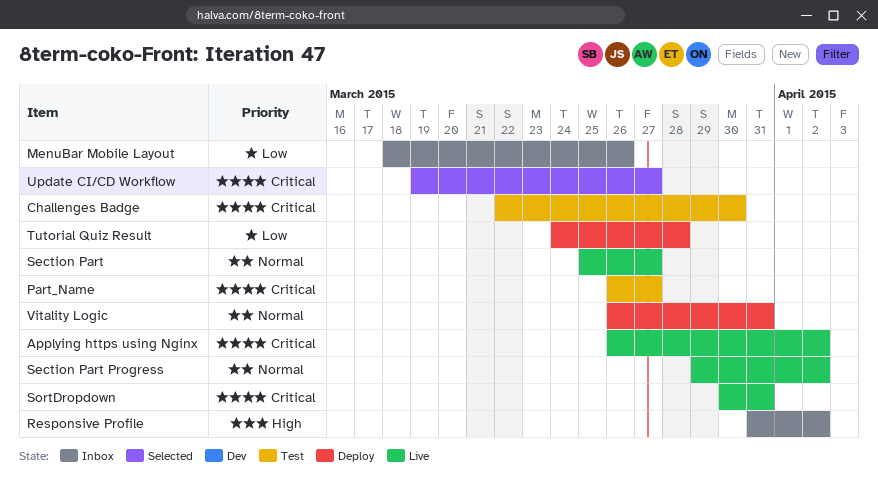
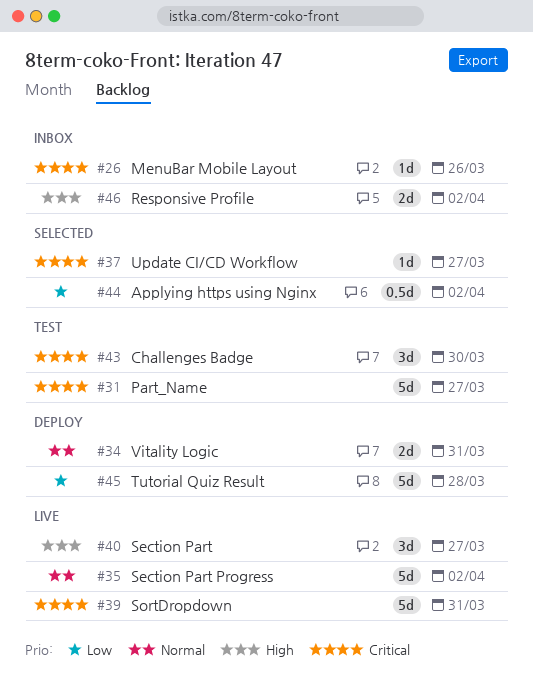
Applying https using Nginx, status: Live -> Selected
Applying https using Nginx, priority: Critical -> Low
MenuBar Mobile Layout, priority: Low -> Critical
Section Part, priority: Normal -> High

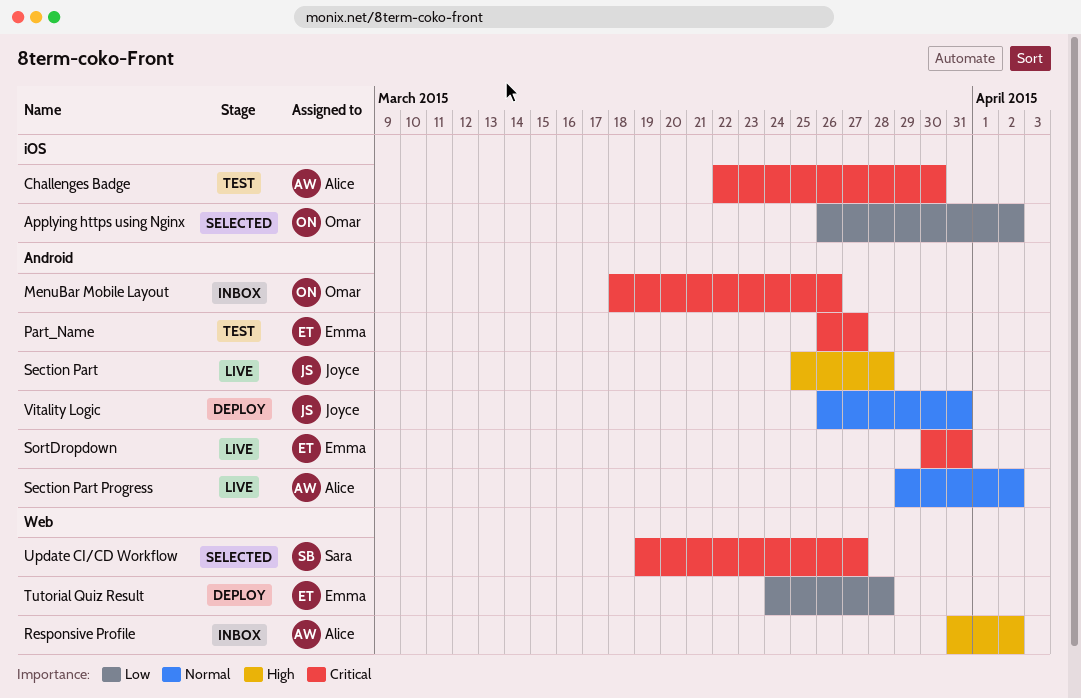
Section Part, due: Mar 27 -> Mar 28

